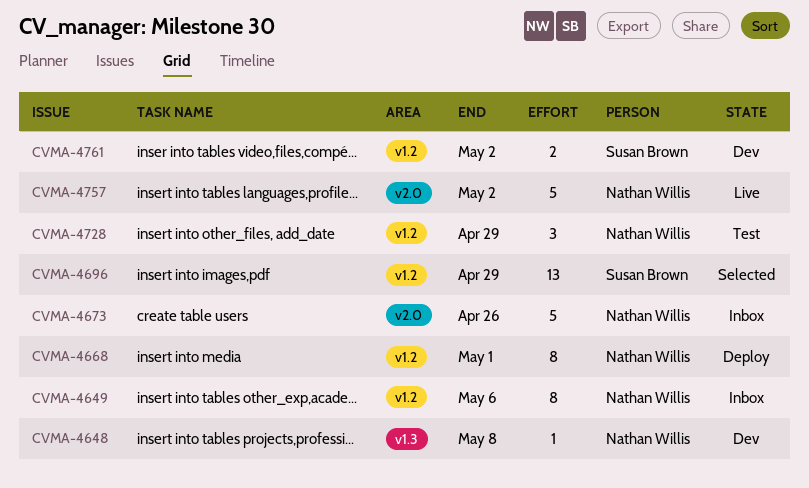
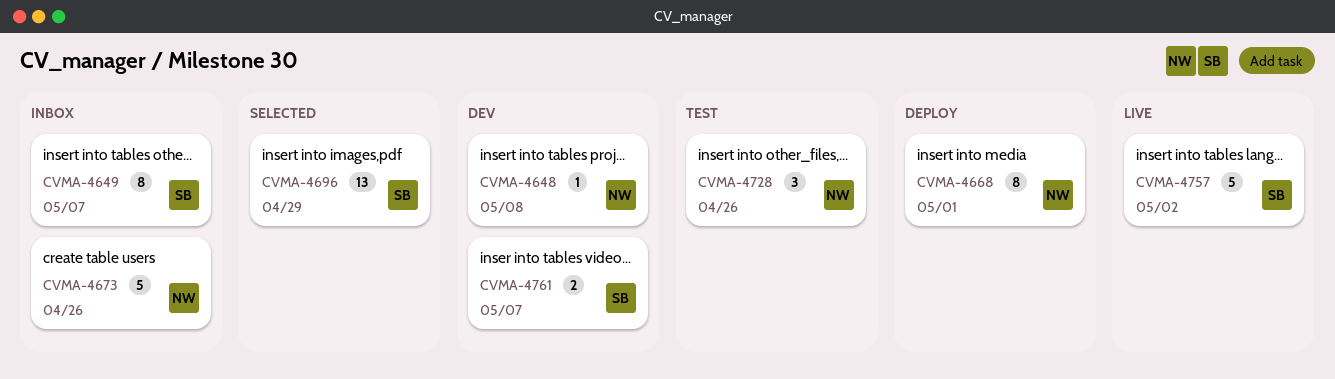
CVMA-4649, owner: Nathan Willis -> Susan Brown
CVMA-4649, due: May 6 -> May 7
CVMA-4728, due: Apr 29 -> Apr 26
CVMA-4757, owner: Nathan Willis -> Susan Brown
CVMA-4761, due: May 2 -> May 7

